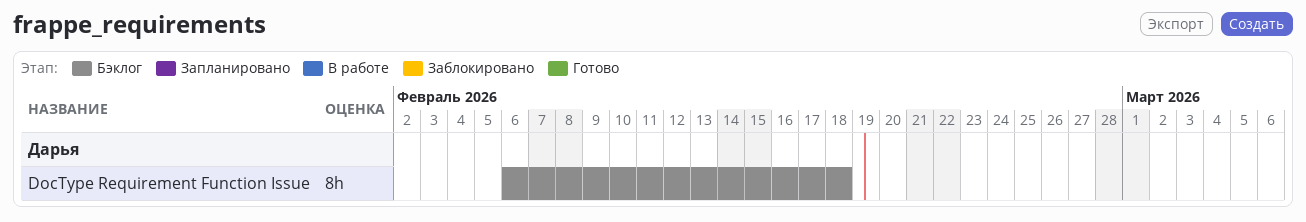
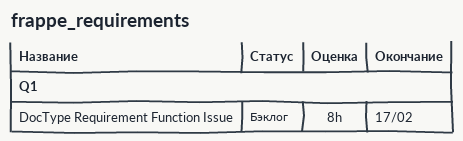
DocType Requirement Function Issue, due: Feb 18 -> Feb 17

